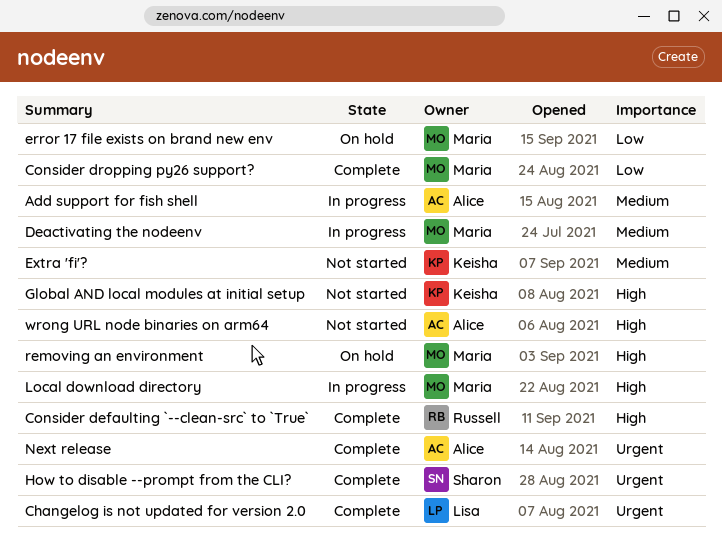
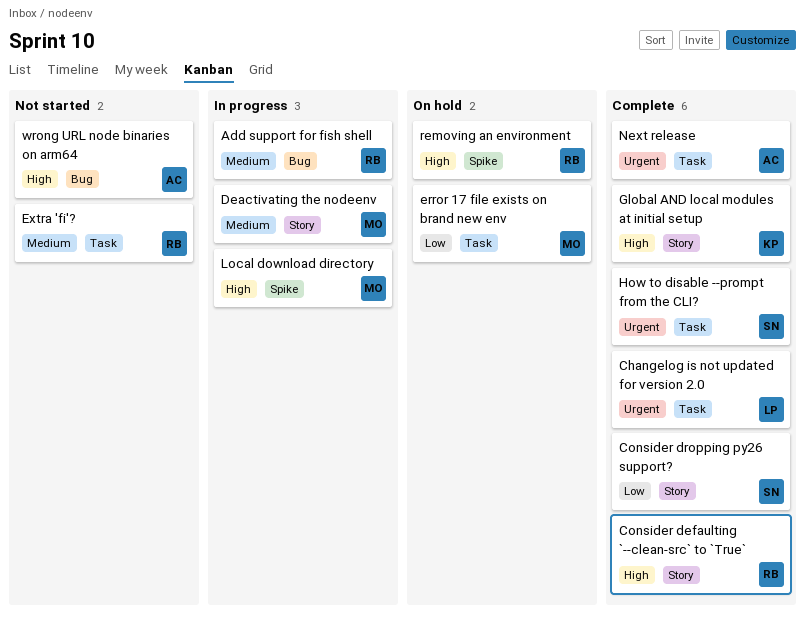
Add support for fish shell, owner: Alice -> Russell
Consider dropping py26 support?, owner: Maria -> Sharon
Extra 'fi'?, owner: Keisha -> Russell
Global AND local modules at initial setup, status: Not started -> Complete
removing an environment, owner: Maria -> Russell

